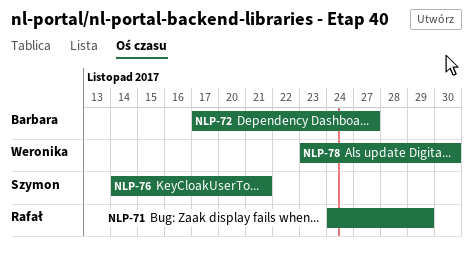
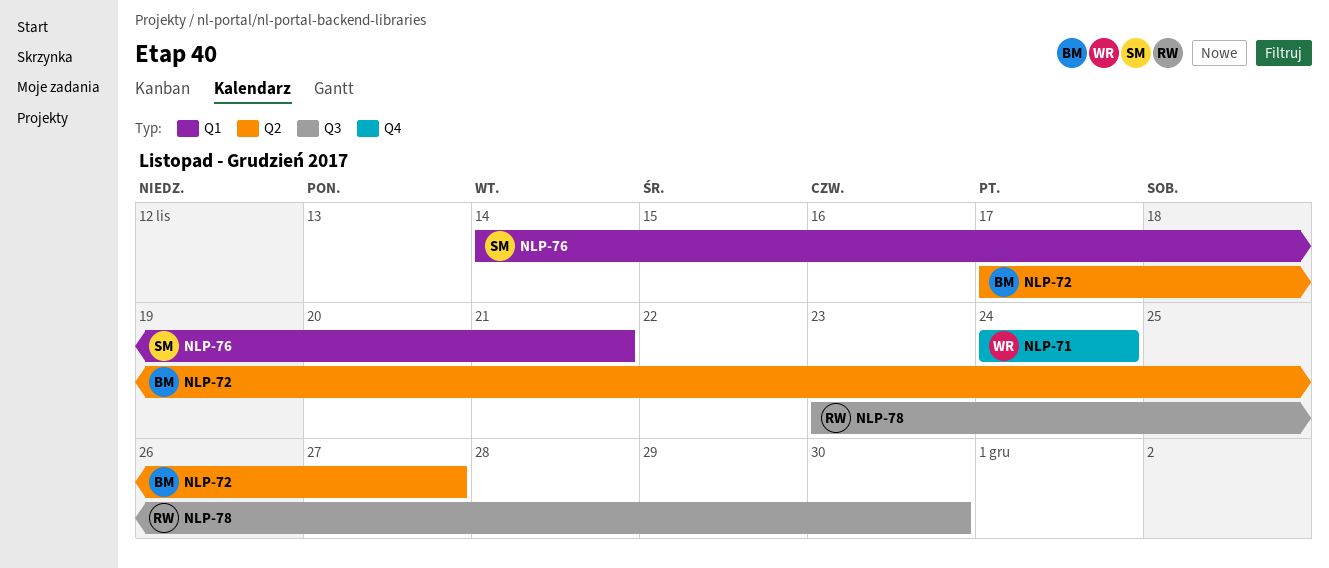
NLP-71, owner: Rafał -> Weronika
NLP-71, due: Nov 29 -> Nov 24
NLP-78, owner: Weronika -> Rafał

